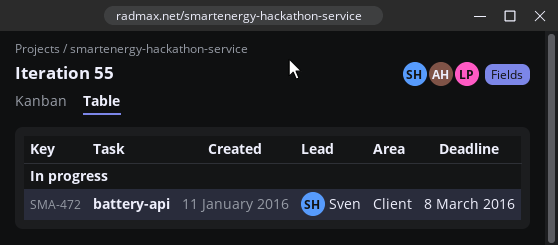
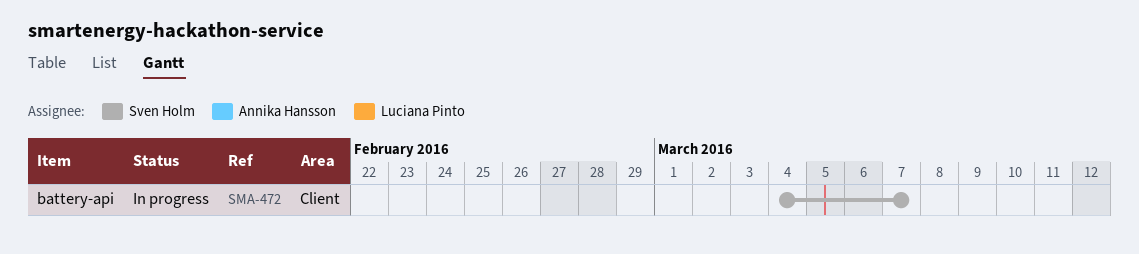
SMA-472, due: Mar 8 -> Mar 7

